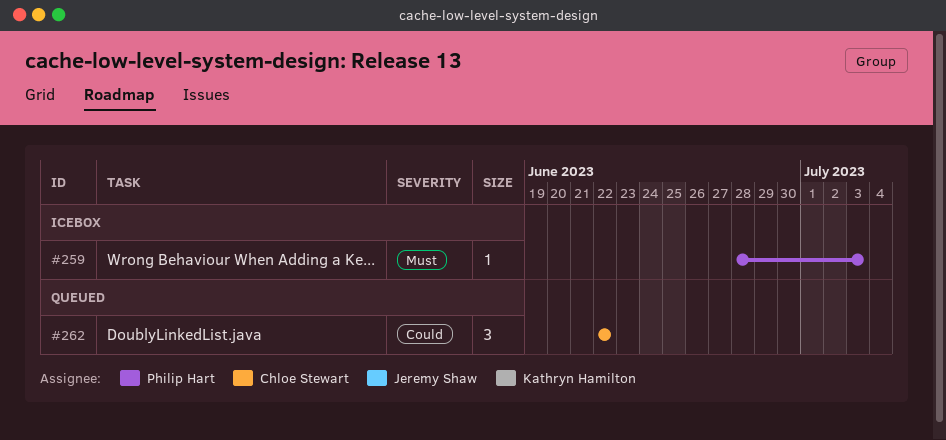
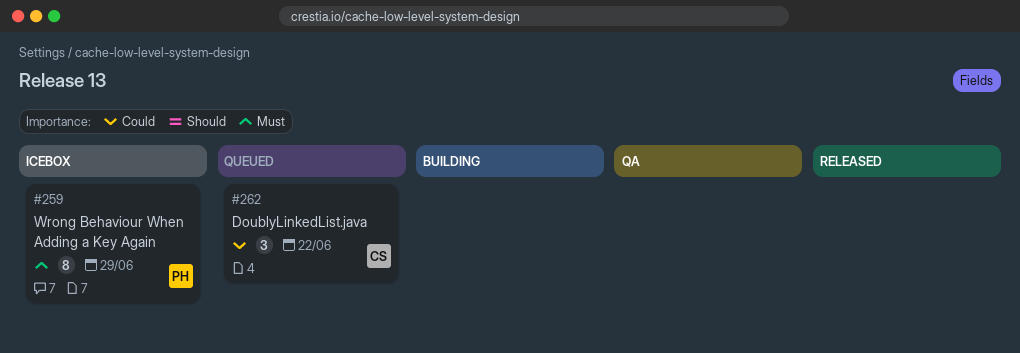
#259, estimate: 1 -> 8
#259, due: Jul 3 -> Jun 29

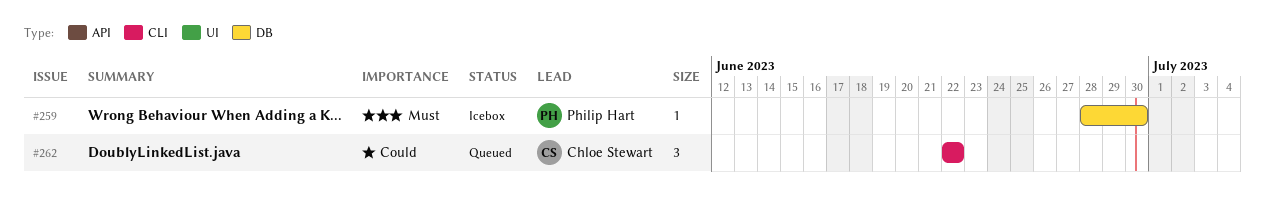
#259, estimate: 8 -> 1
#259, due: Jun 29 -> Jun 30

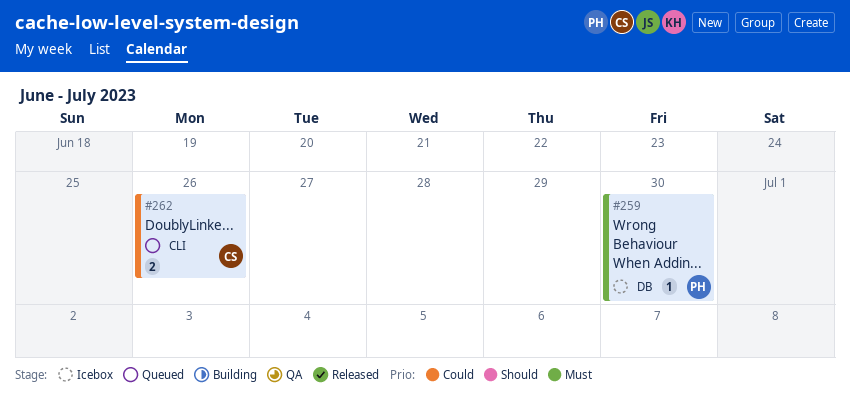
#262, estimate: 3 -> 2
#262, due: Jun 22 -> Jun 26

